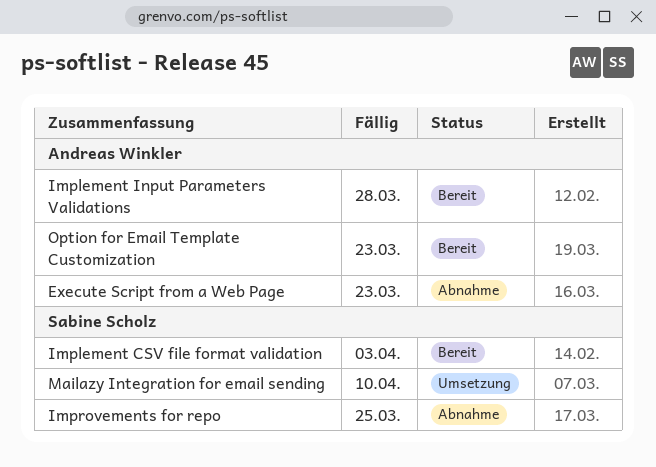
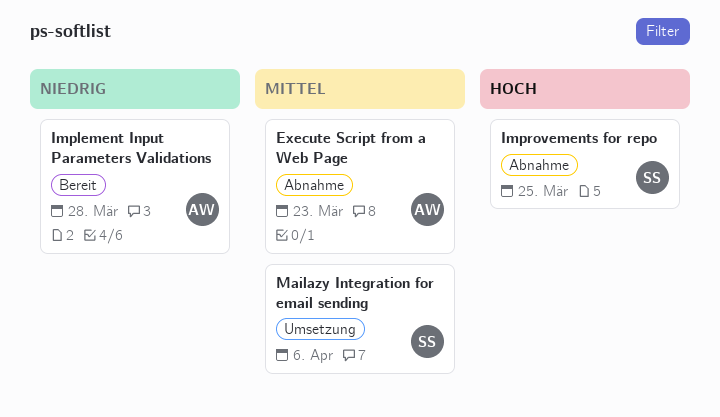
Implement CSV file format validation: present -> none
Mailazy Integration for email sending, due: Apr 10 -> Apr 6
Option for Email Template Customization: present -> none

